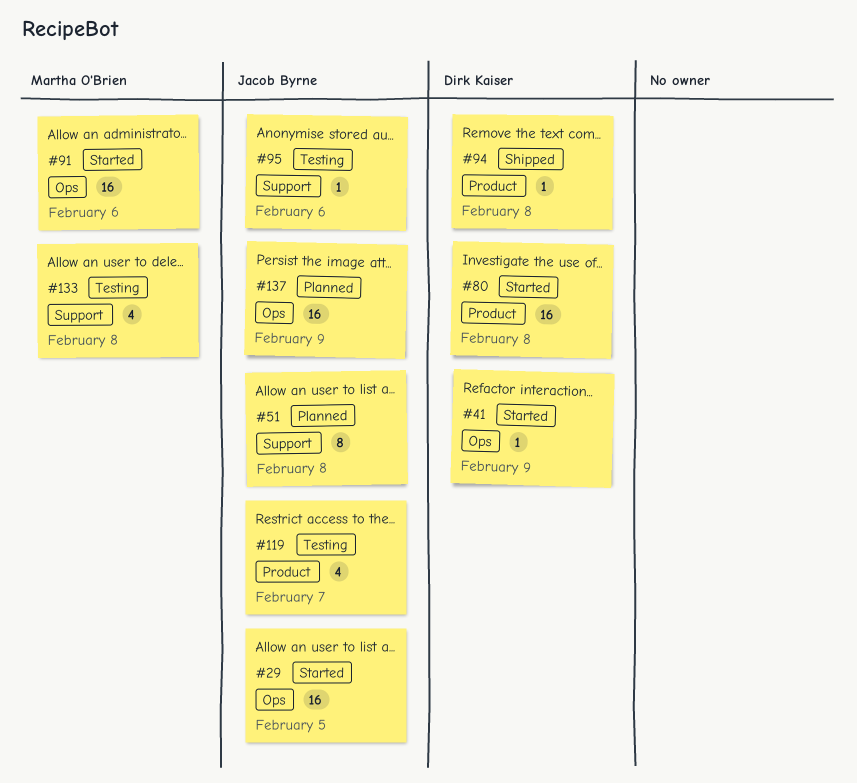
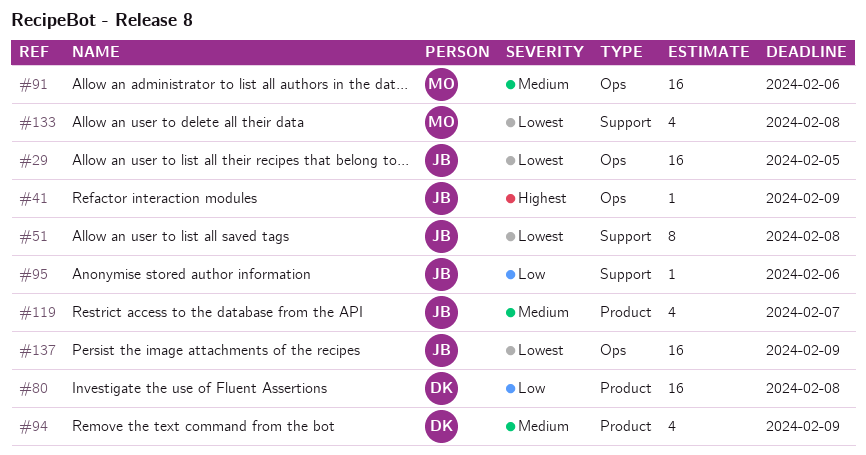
#41, owner: Dirk Kaiser -> Jacob Byrne
#94, estimate: 1 -> 4
#94, due: Feb 8 -> Feb 9

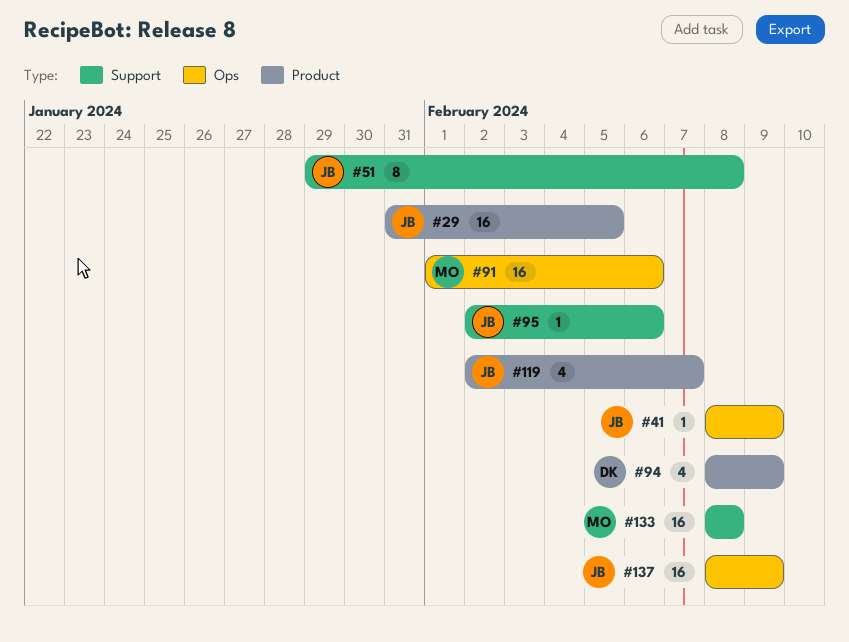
#29, label: Ops -> Product
#80: present -> none
#133, estimate: 4 -> 16

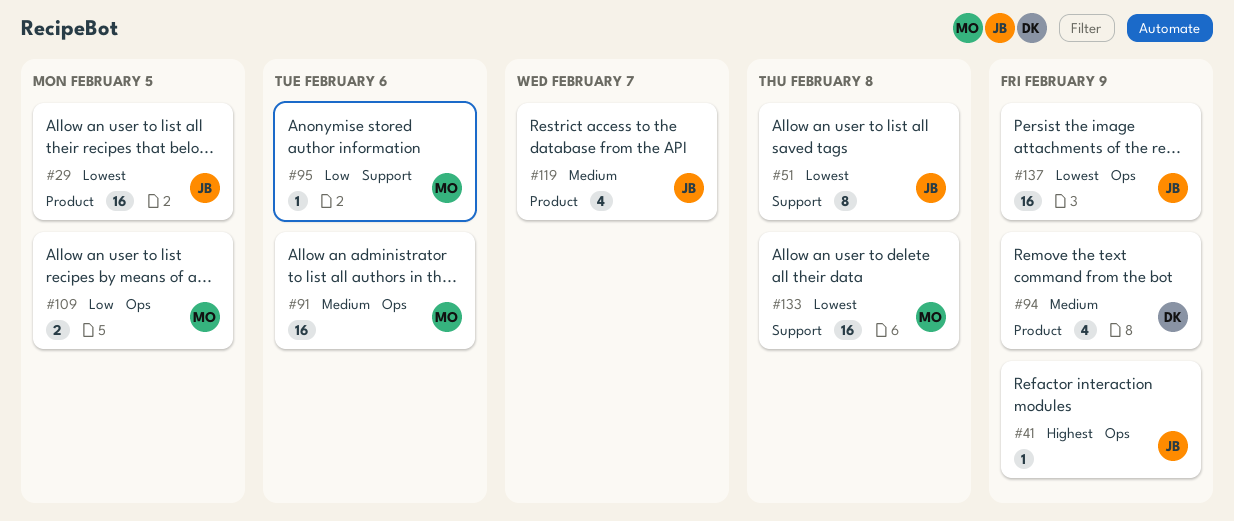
#95, owner: JB -> MO
#109: none -> present

